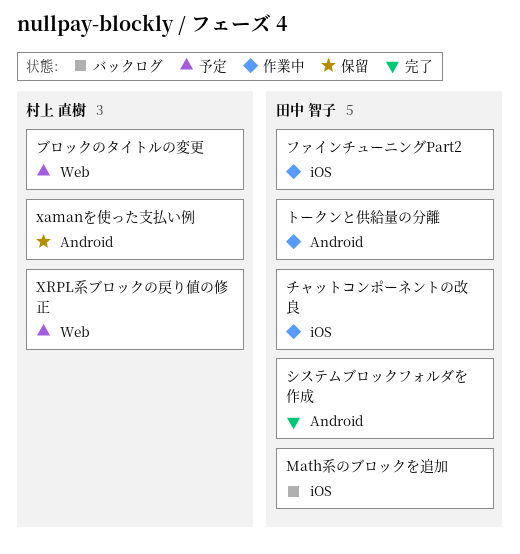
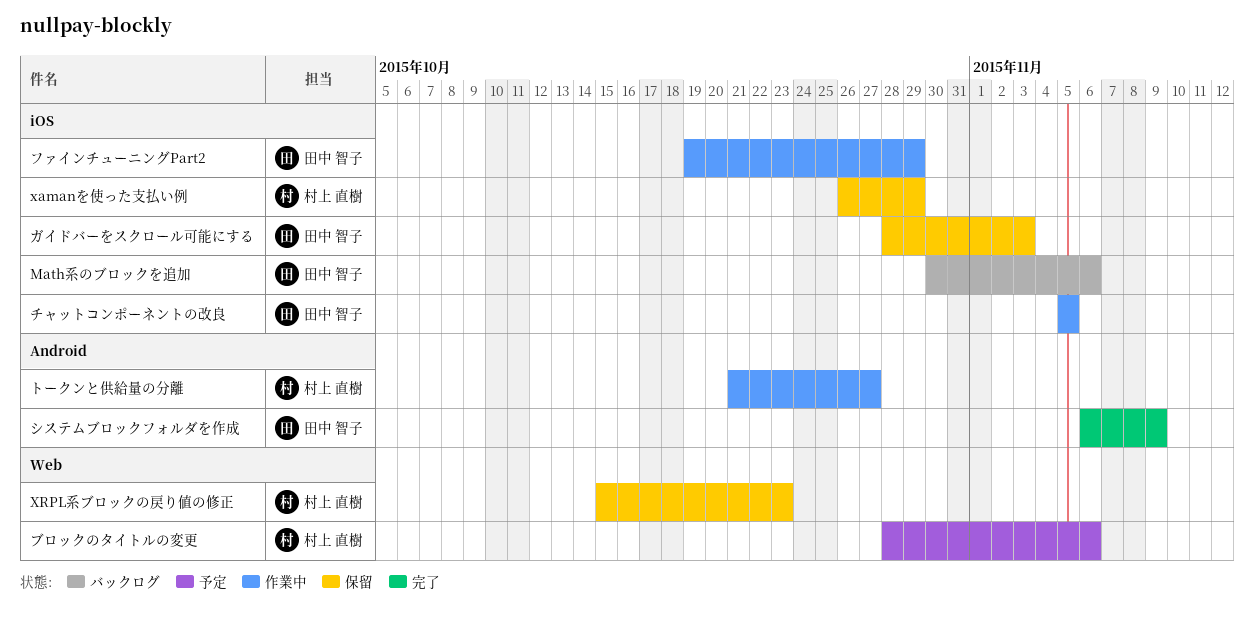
xamanを使った支払い例, label: Android -> iOS
XRPL系ブロックの戻り値の修正, status: 予定 -> 保留
ガイドバーをスクロール可能にする: none -> present
トークンと供給量の分離, owner: 田中 智子 -> 村上 直樹

